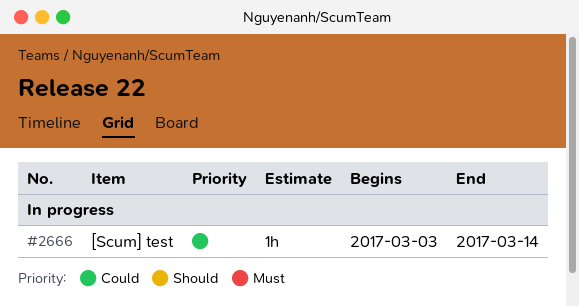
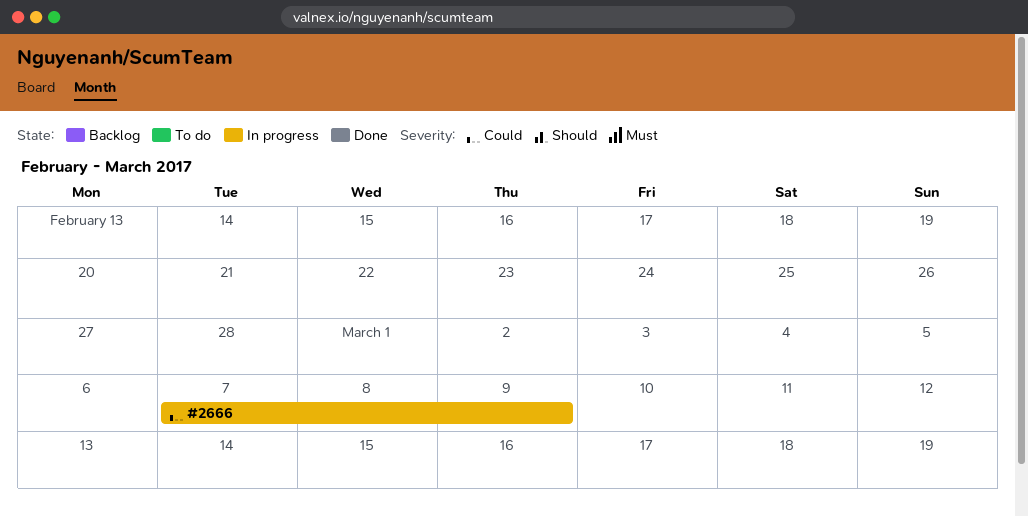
#2666, start: Mar 3 -> Mar 7
#2666, due: Mar 14 -> Mar 9

